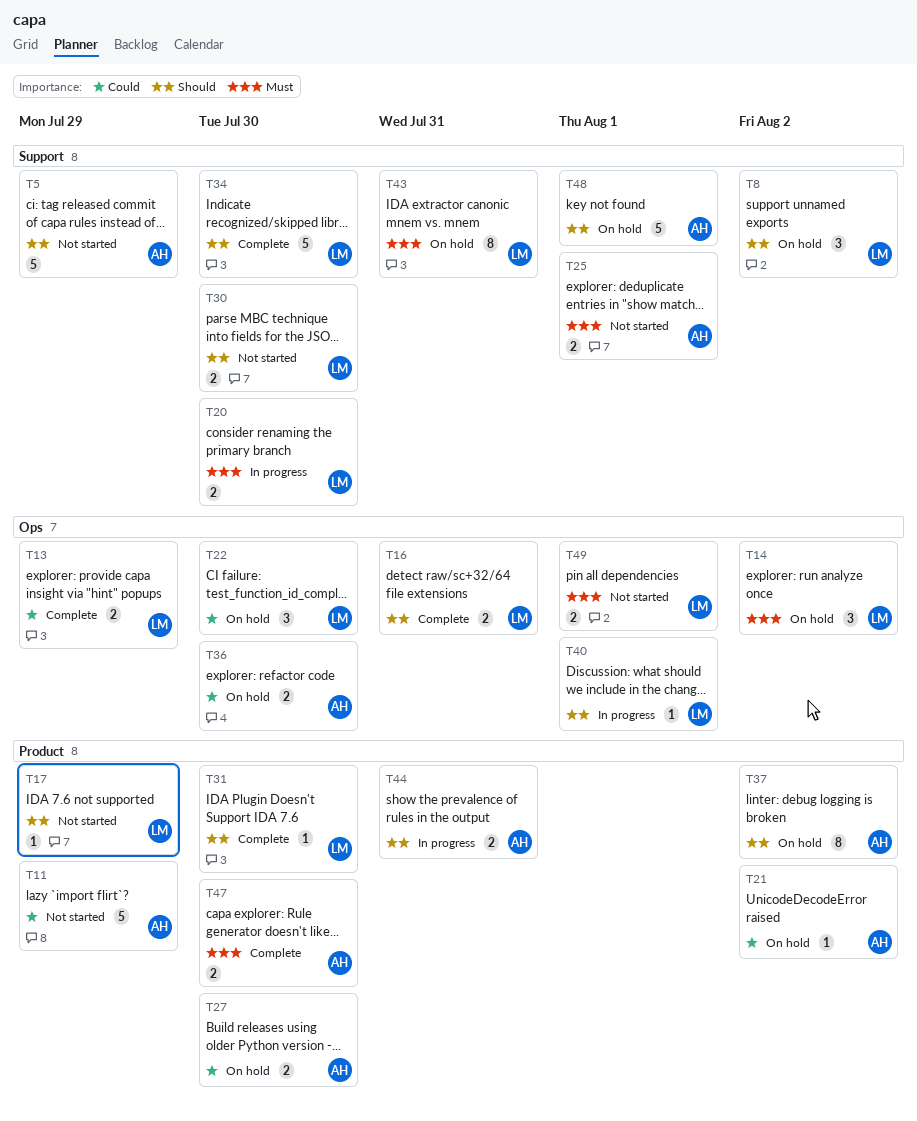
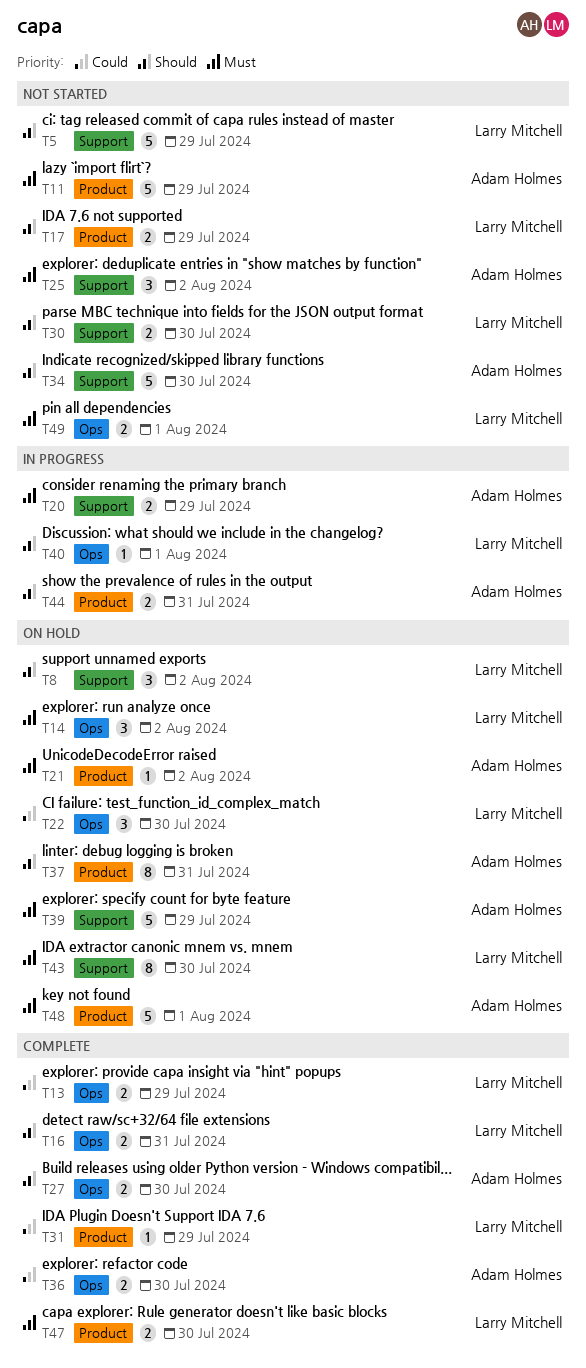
T5, owner: Adam Holmes -> Larry Mitchell
T11, priority: Could -> Must
T17, estimate: 1 -> 2
T20, owner: Larry Mitchell -> Adam Holmes
T20, due: Jul 30 -> Jul 29
T21, priority: Could -> Must
T25, estimate: 2 -> 3
T25, due: Aug 1 -> Aug 2
T27, status: On hold -> Complete
T27, priority: Could -> Should
T27, label: Product -> Ops
T31, priority: Should -> Could
T31, due: Jul 30 -> Jul 29
T34, status: Complete -> Not started
T34, owner: Larry Mitchell -> Adam Holmes
T36, status: On hold -> Complete
T37, due: Aug 2 -> Jul 31
T39: none -> present
T43, due: Jul 31 -> Jul 30
T47, owner: Adam Holmes -> Larry Mitchell
T48, priority: Should -> Must
T48, label: Support -> Product

